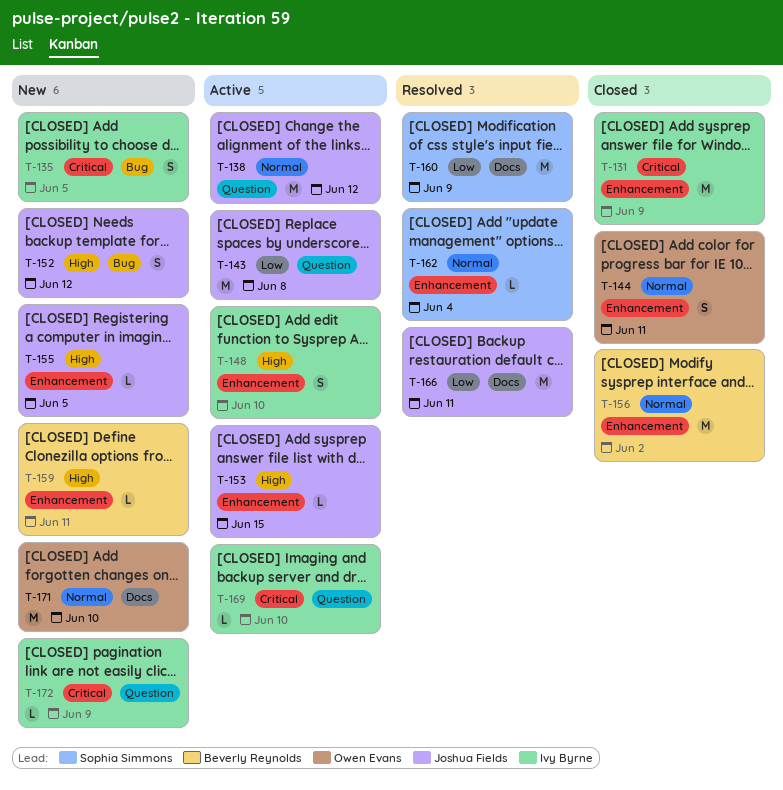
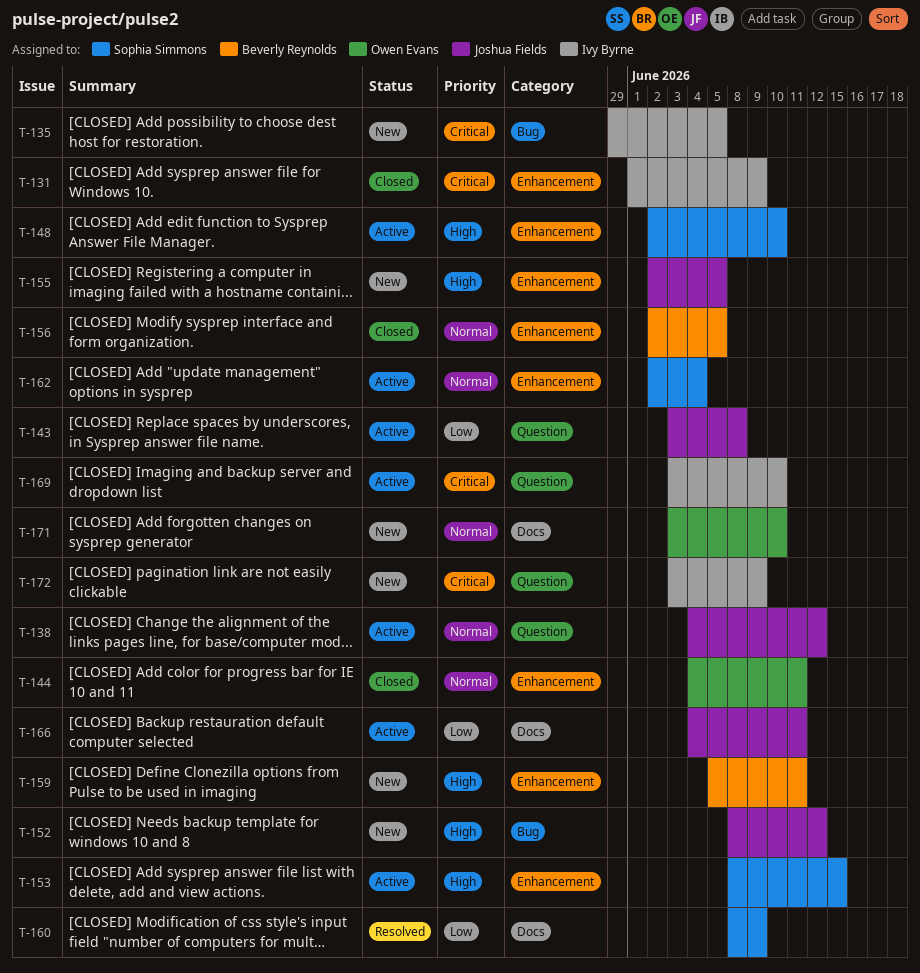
T-148, owner: Ivy Byrne -> Sophia Simmons
T-153, owner: Joshua Fields -> Sophia Simmons
T-156, due: Jun 2 -> Jun 5
T-162, status: Resolved -> Active
T-166, status: Resolved -> Active

